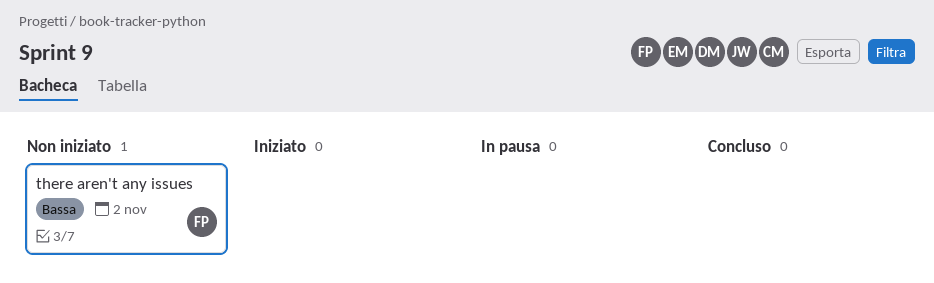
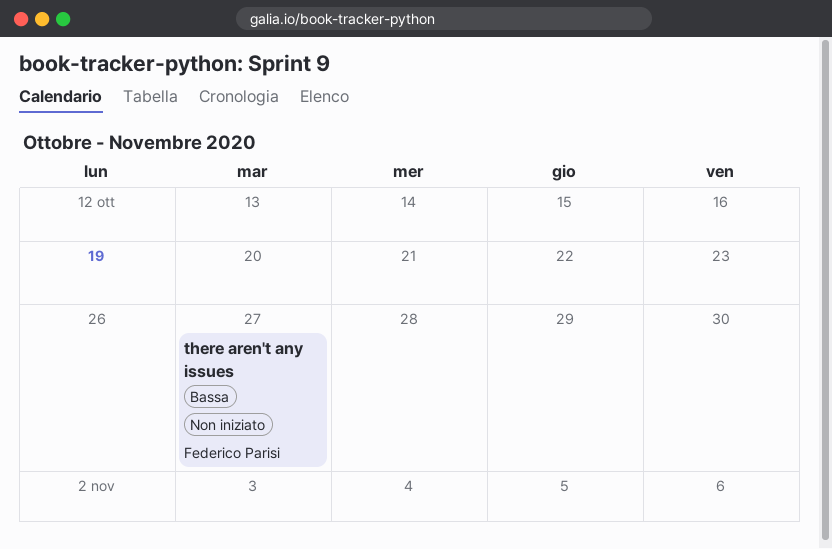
there aren't any issues, due: Nov 2 -> Oct 27

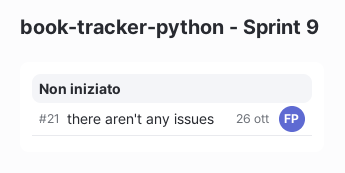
there aren't any issues, due: Oct 27 -> Oct 26

